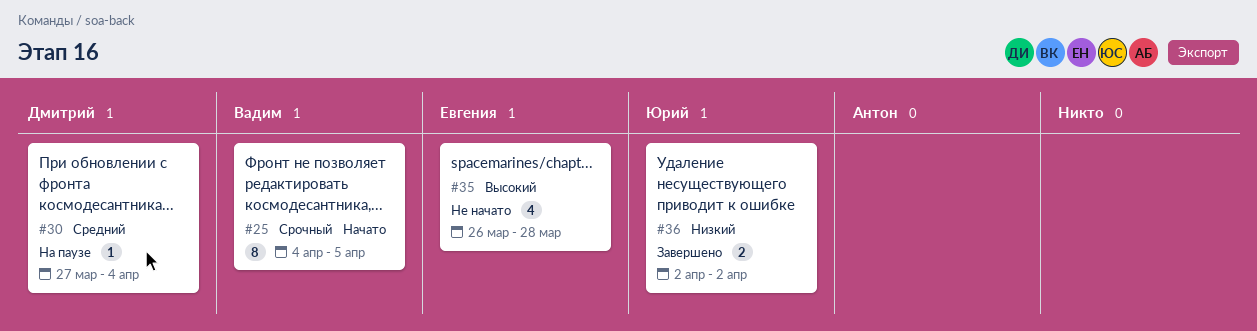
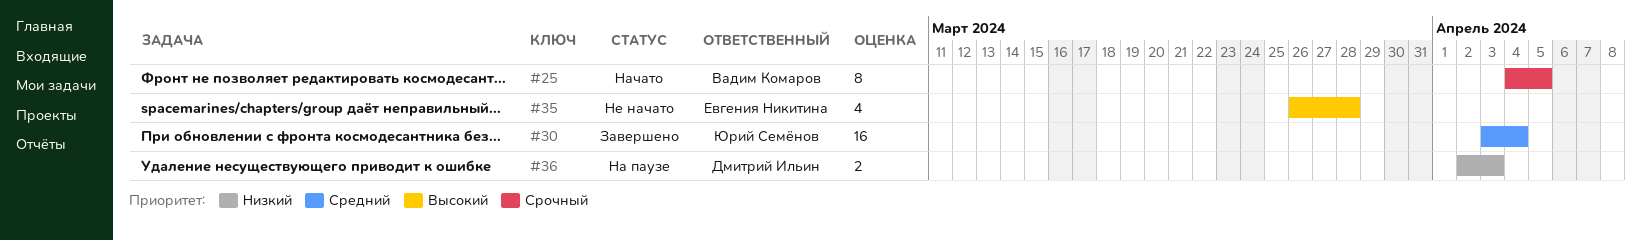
#30, status: На паузе -> Завершено
#30, owner: Дмитрий Ильин -> Юрий Семёнов
#30, estimate: 1 -> 16
#30, start: Mar 27 -> Apr 3
#36, status: Завершено -> На паузе
#36, owner: Юрий Семёнов -> Дмитрий Ильин
#36, due: Apr 2 -> Apr 3

